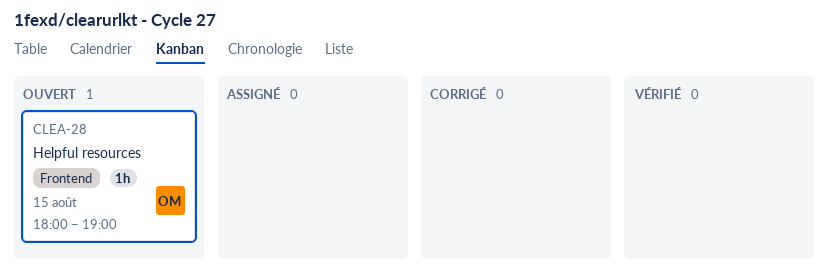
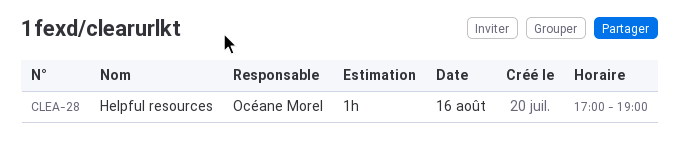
CLEA-28, day: Aug 15 -> Aug 16
CLEA-28, begins: 18:00 -> 17:00

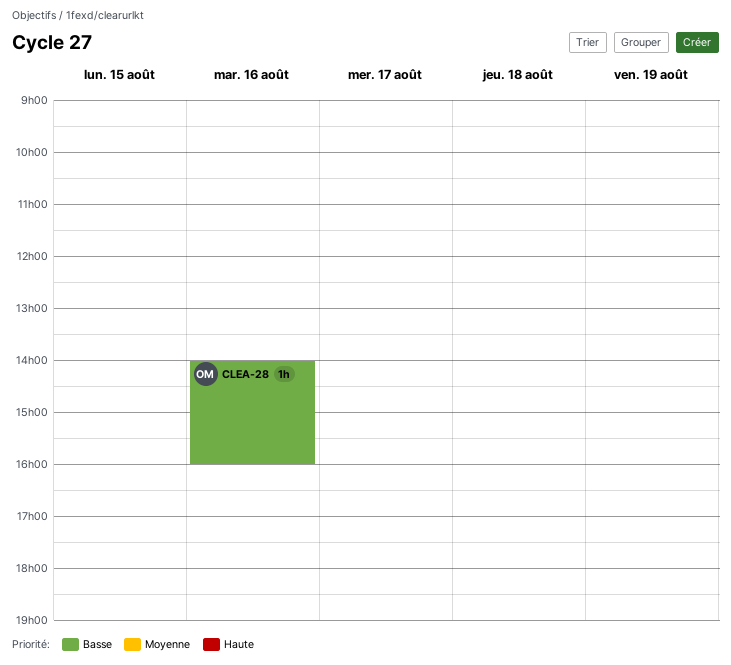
CLEA-28, begins: 17:00 -> 14:00
CLEA-28, ends: 19:00 -> 16:00

